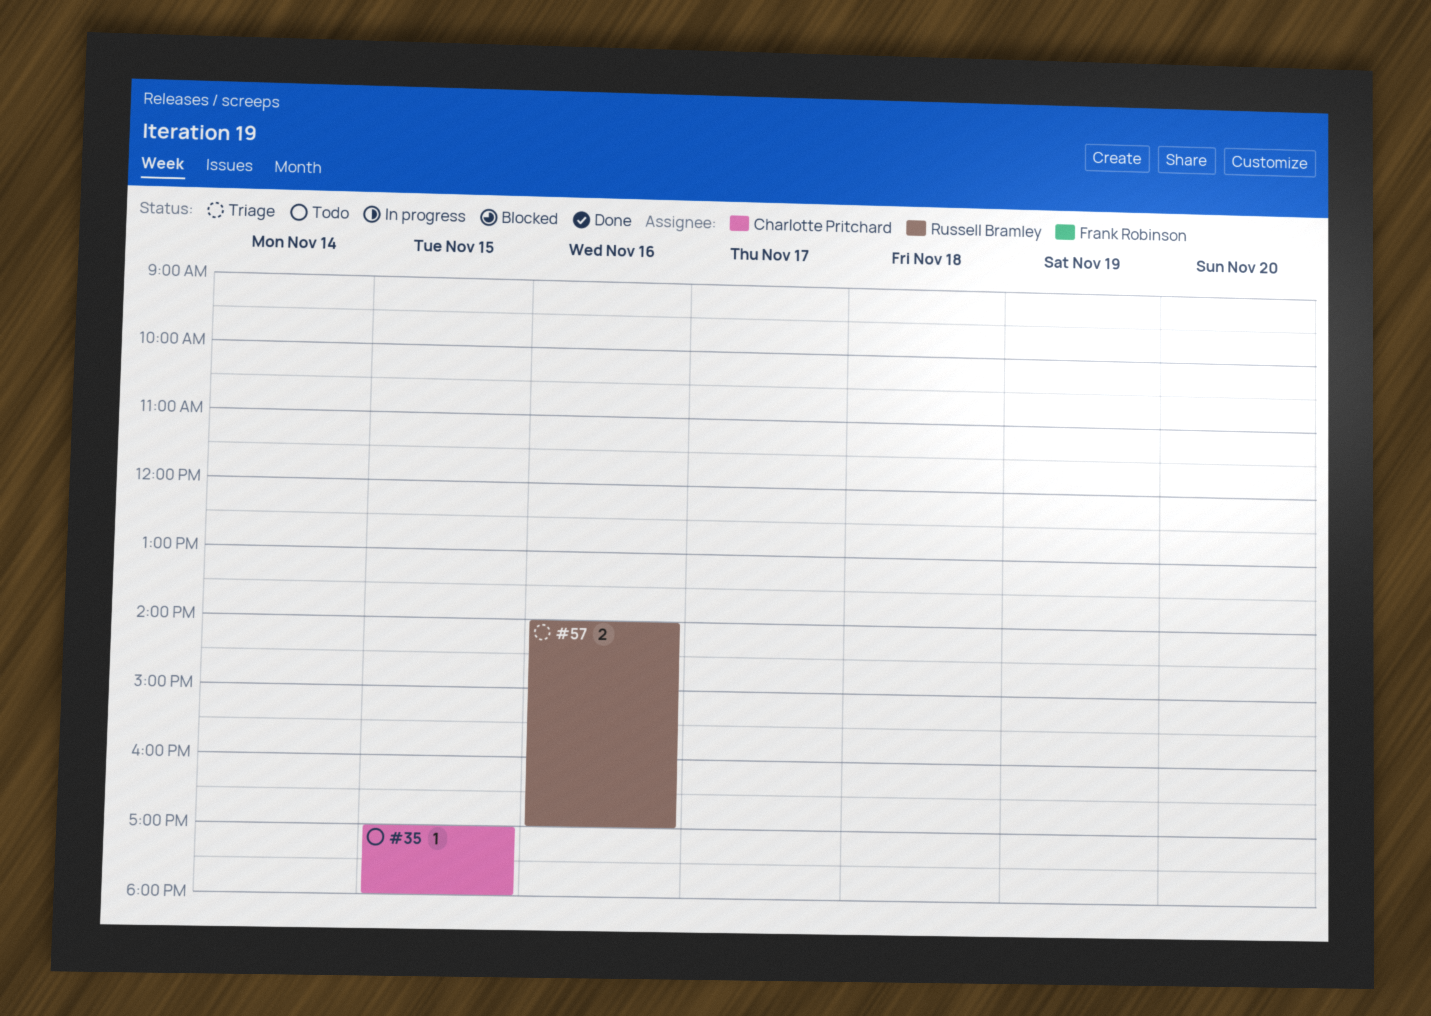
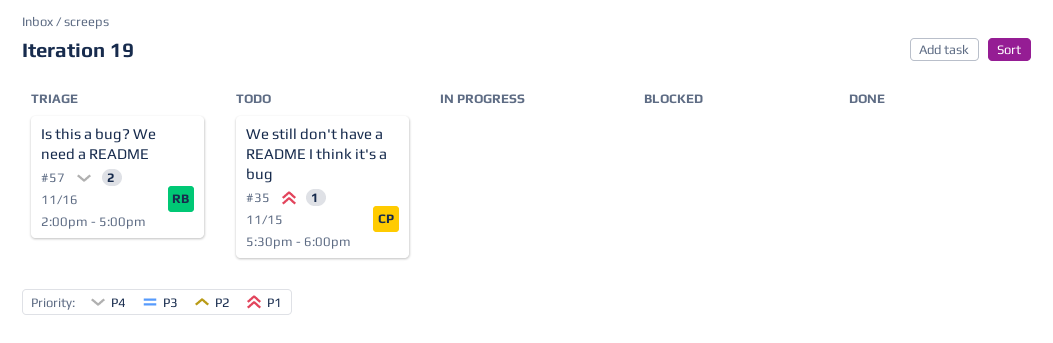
#35, begins: 17:00 -> 17:30

